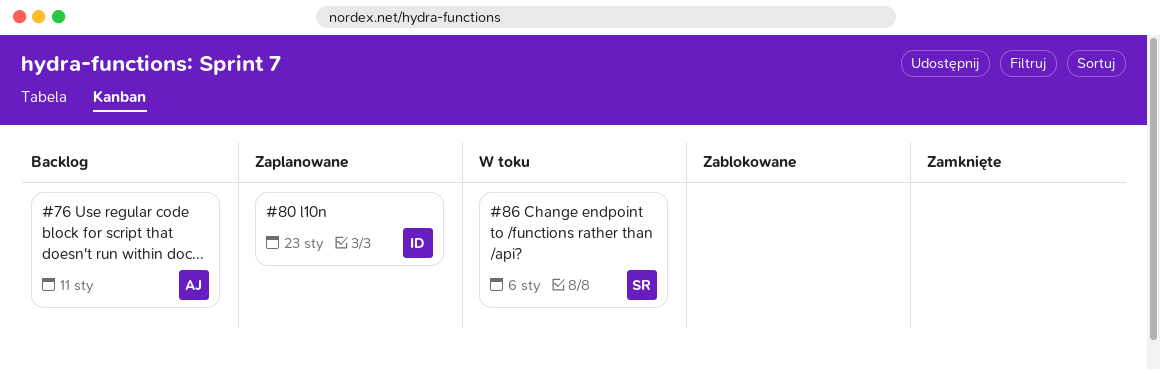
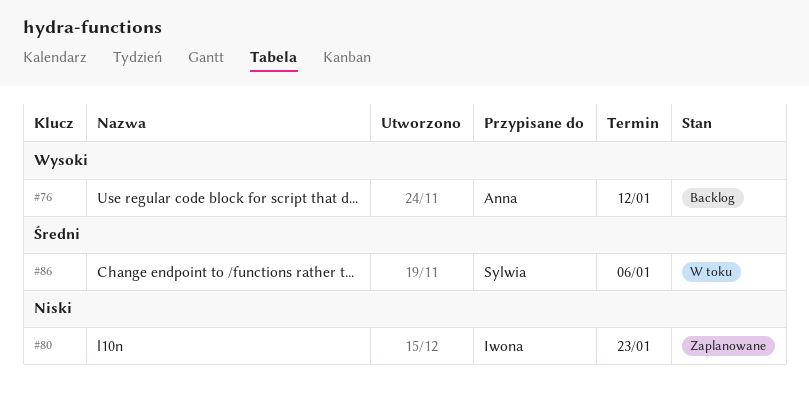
#76, due: Jan 11 -> Jan 12

